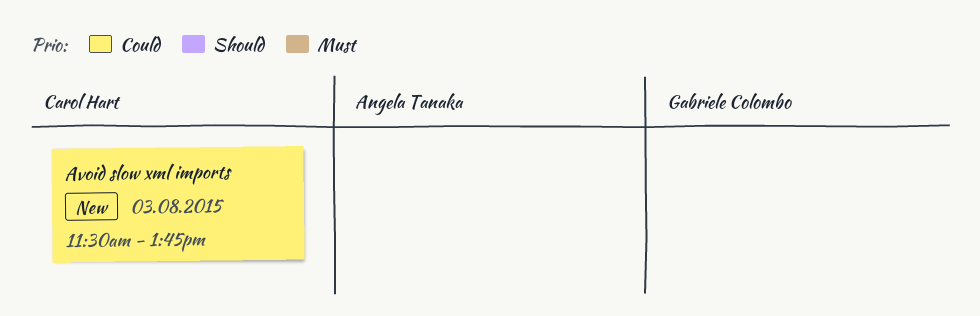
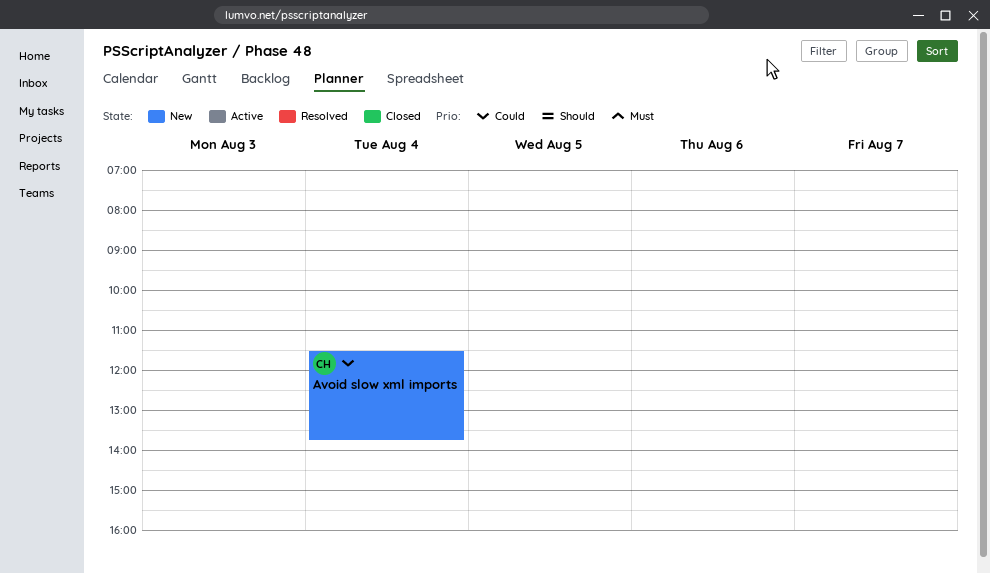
Avoid slow xml imports, day: Aug 3 -> Aug 4

